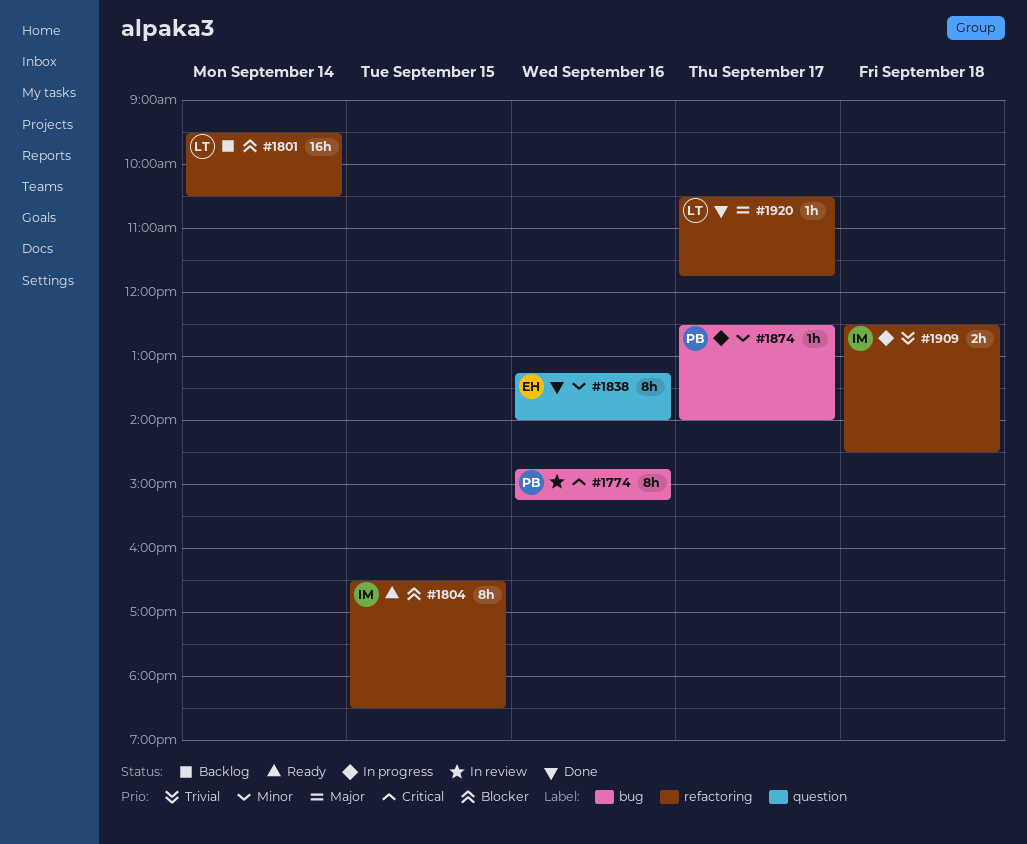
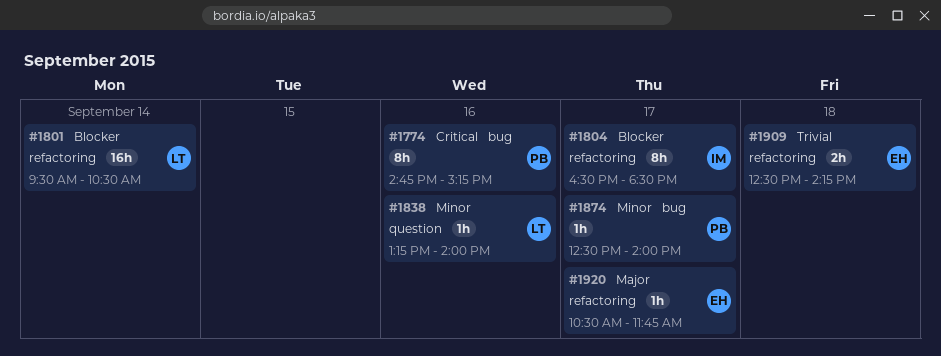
#1804, day: Sep 15 -> Sep 17
#1838, owner: EH -> LT
#1838, estimate: 8h -> 1h
#1909, owner: IM -> EH
#1909, ends: 14:30 -> 14:15
#1920, owner: LT -> EH

